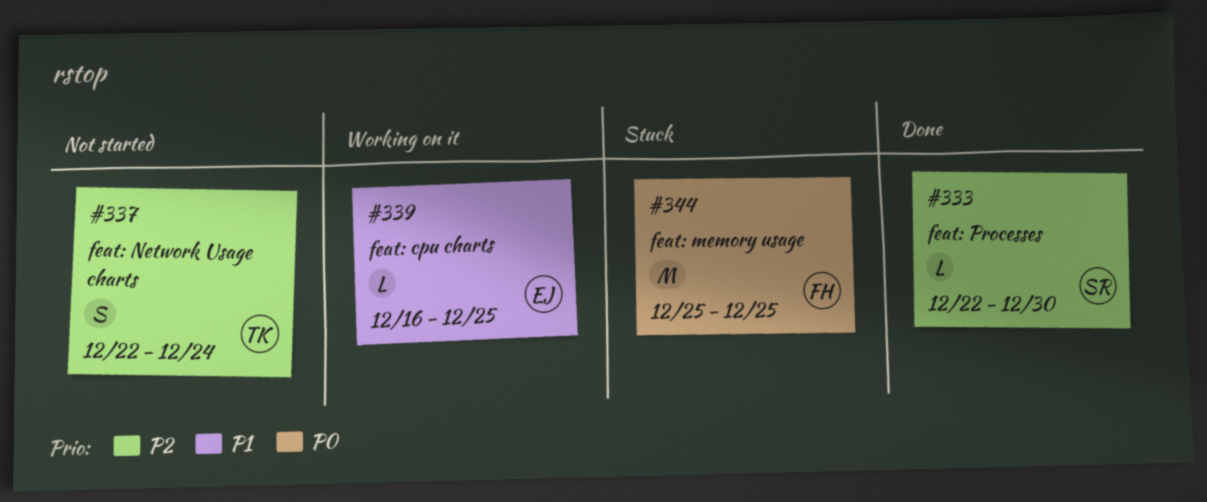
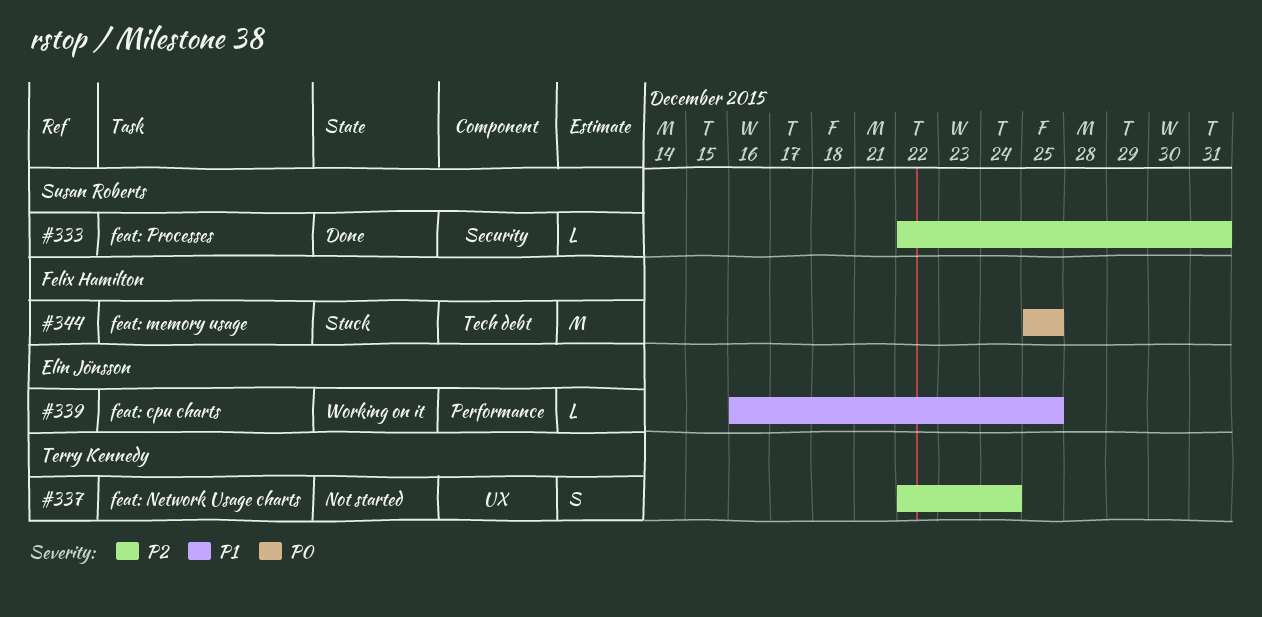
#333, due: Dec 30 -> Dec 31

